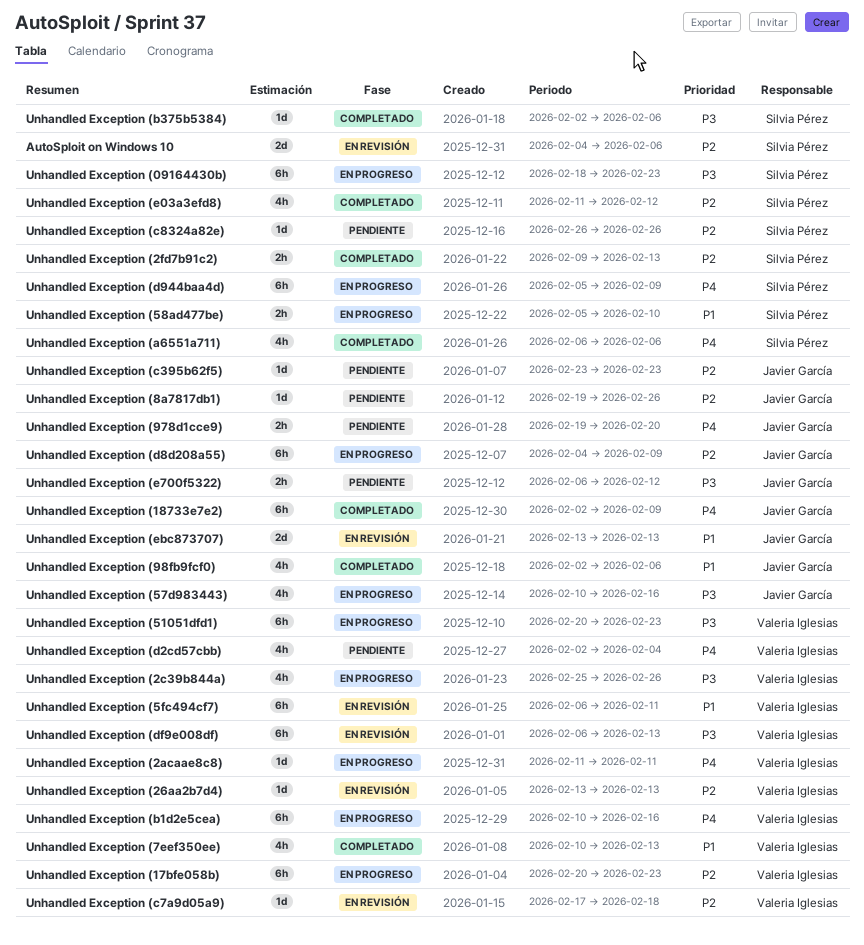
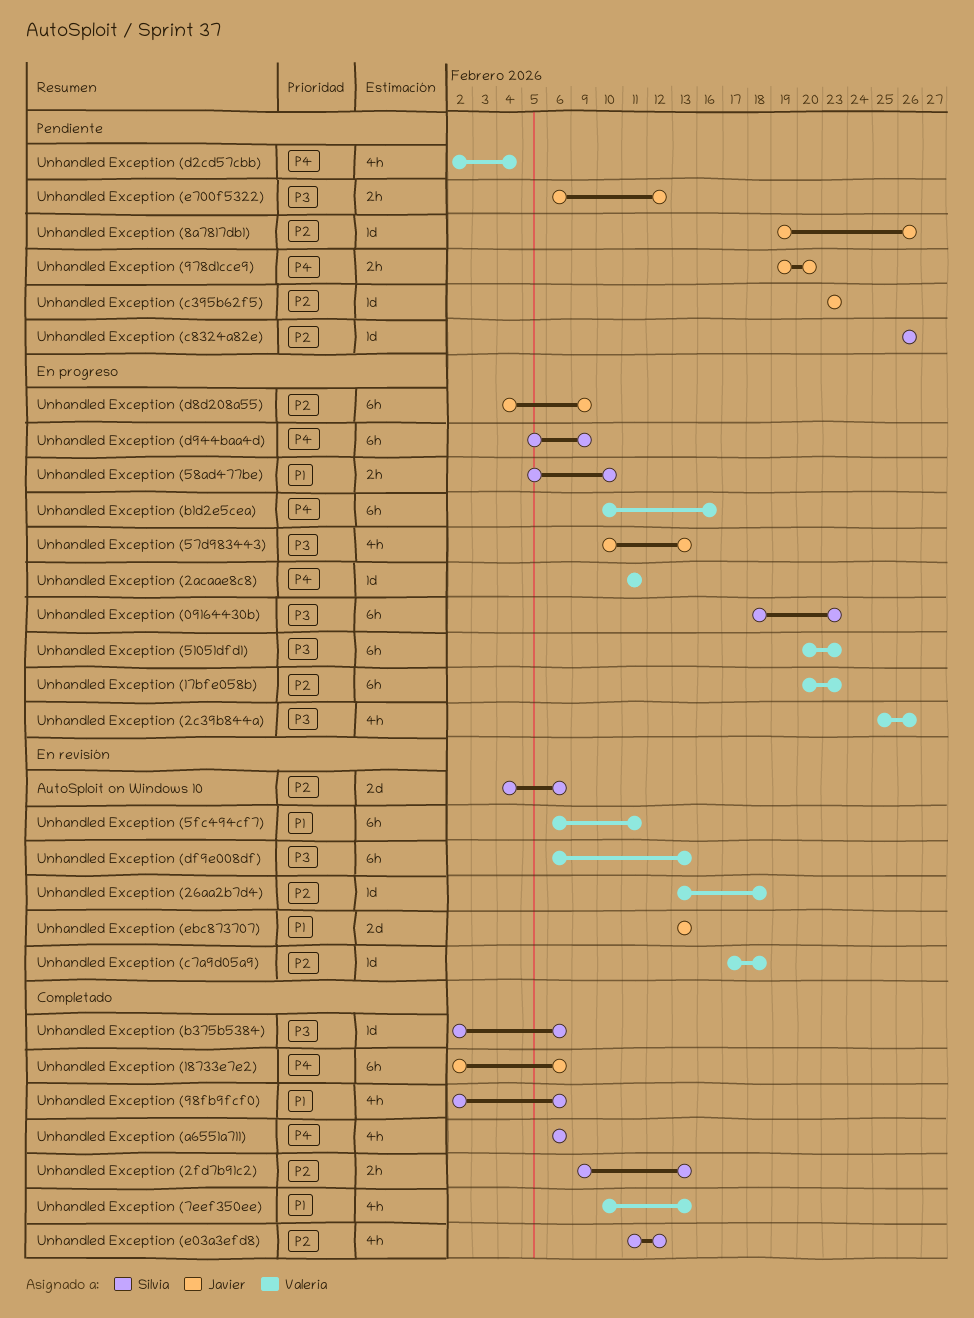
Unhandled Exception (18733e7e2), due: Feb 9 -> Feb 6
Unhandled Exception (26aa2b7d4), due: Feb 13 -> Feb 18
Unhandled Exception (57d983443), due: Feb 16 -> Feb 13
Unhandled Exception (98fb9fcf0), owner: Javier García -> Silvia Pérez

